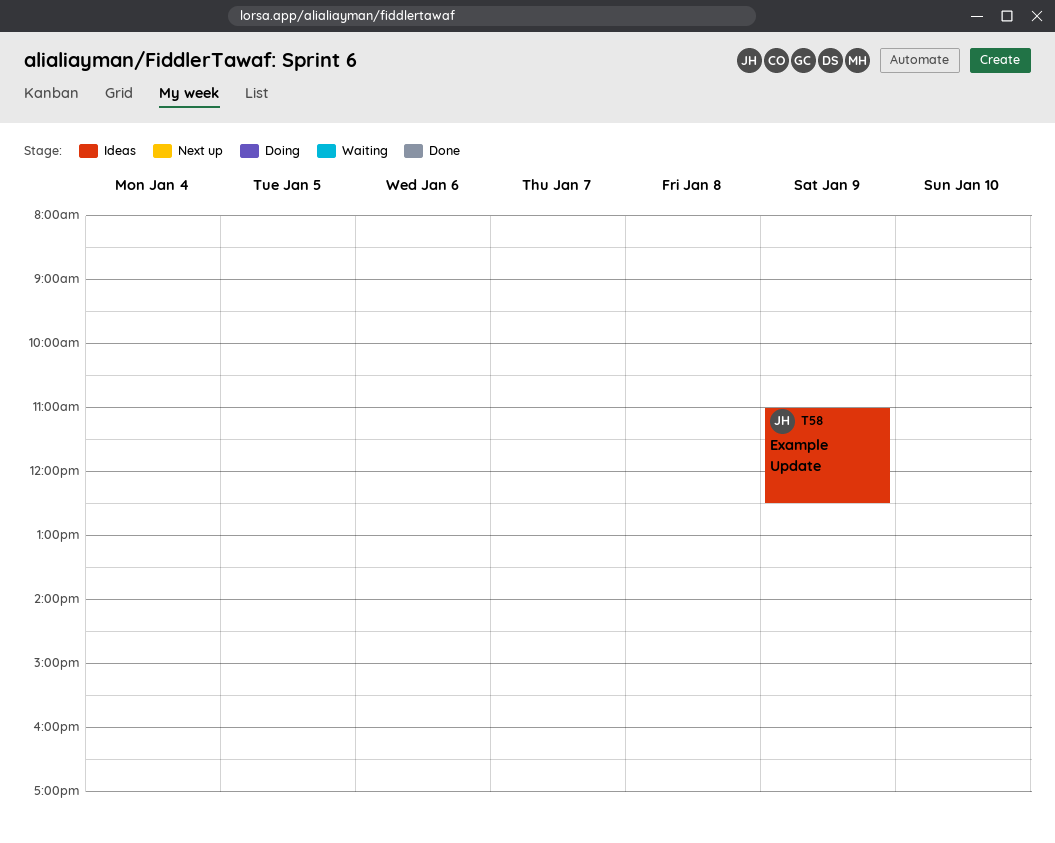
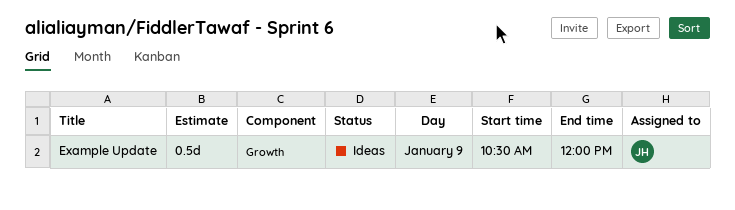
Example Update, begins: 11:00 -> 10:30
Example Update, ends: 12:30 -> 12:00

